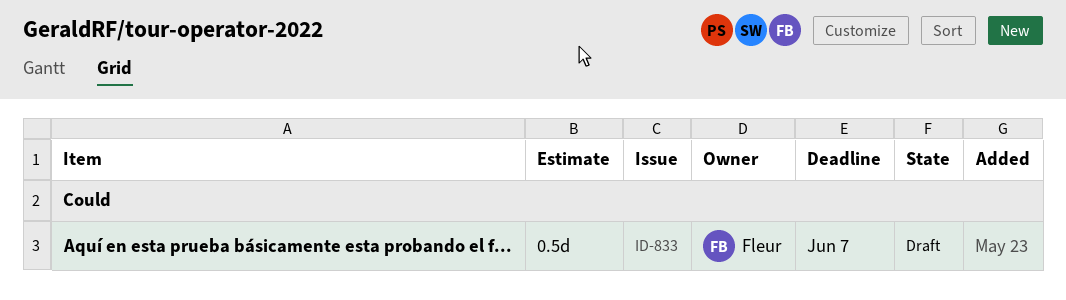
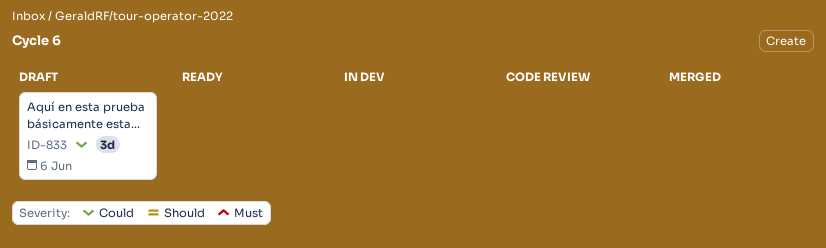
ID-833, estimate: 0.5d -> 3d
ID-833, due: Jun 7 -> Jun 6

